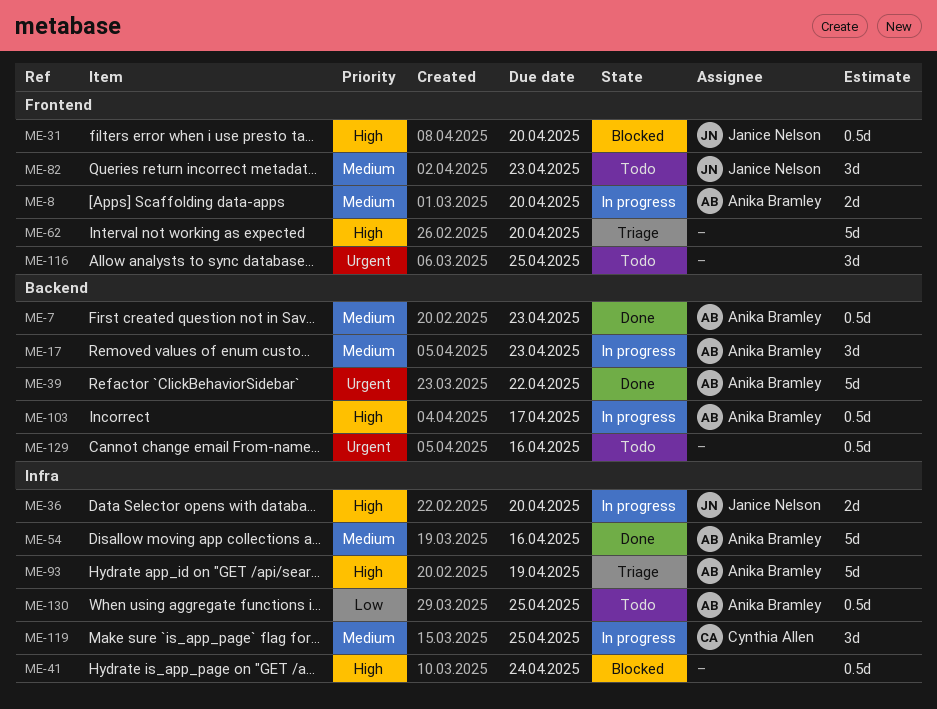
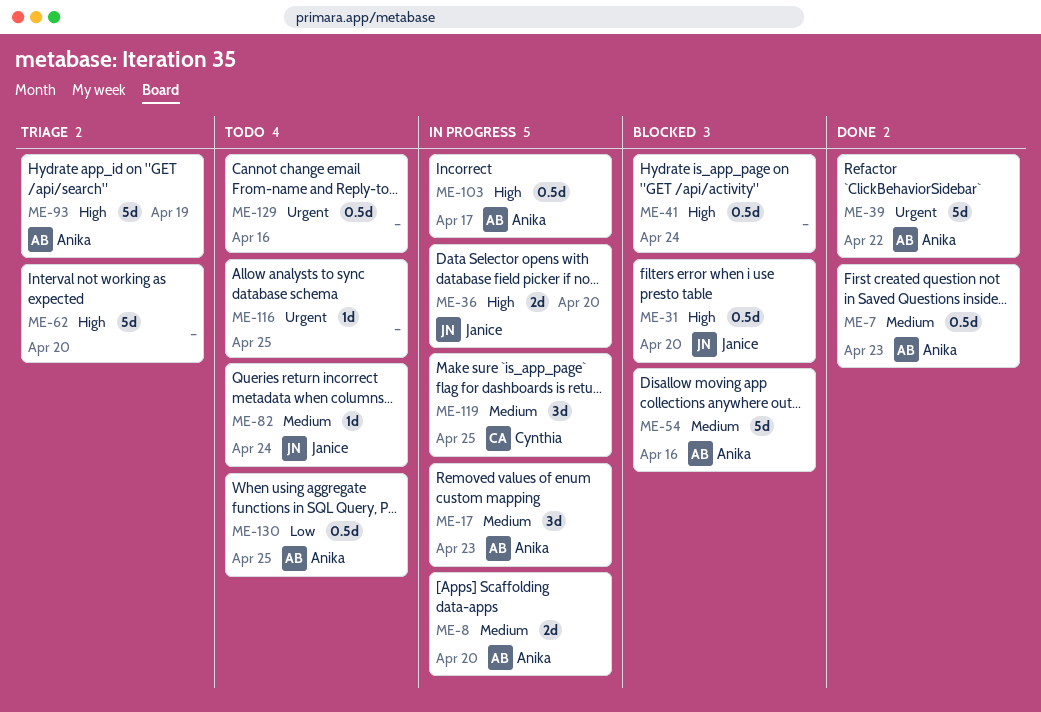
ME-54, status: Done -> Blocked
ME-82, estimate: 3d -> 1d
ME-82, due: Apr 23 -> Apr 24
ME-116, estimate: 3d -> 1d

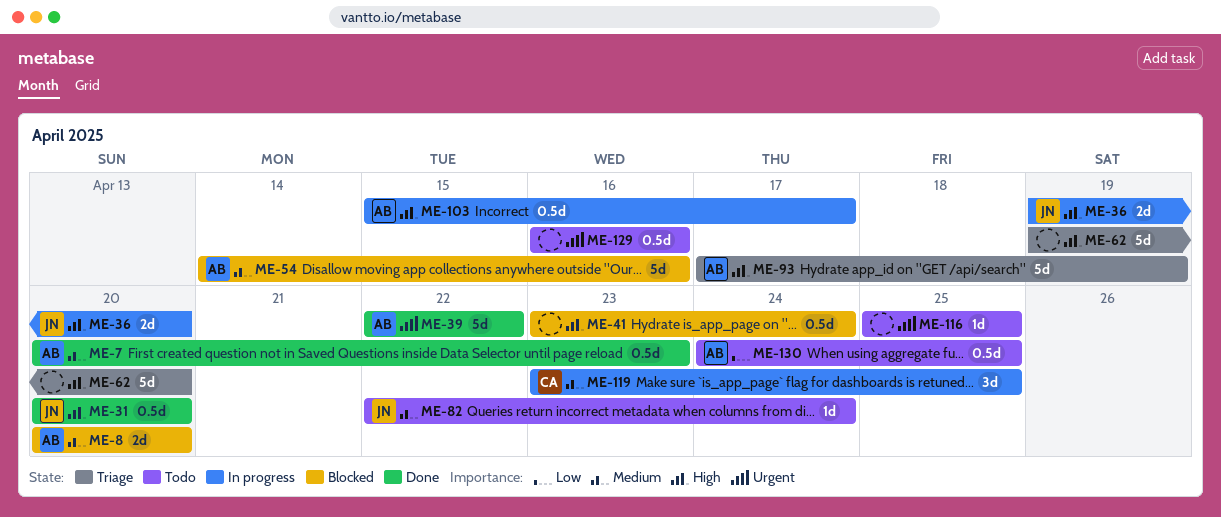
ME-8, status: In progress -> Blocked
ME-17: present -> none
ME-31, status: Blocked -> Done

